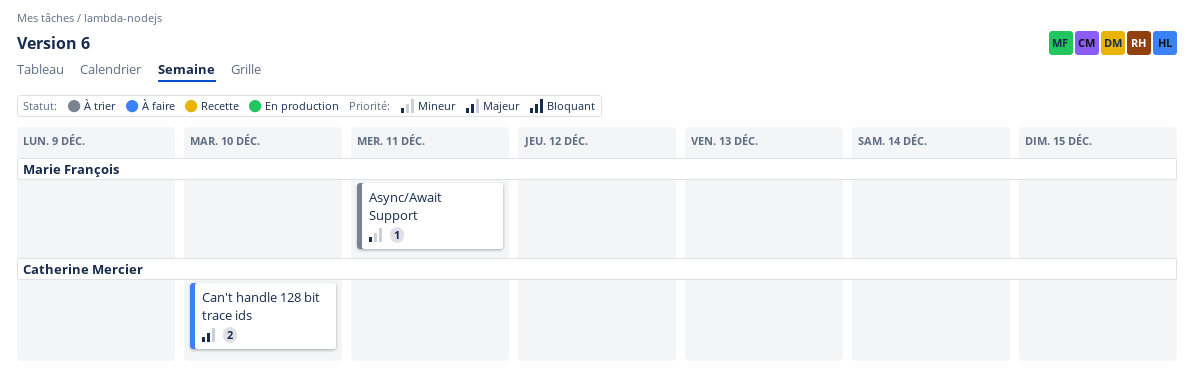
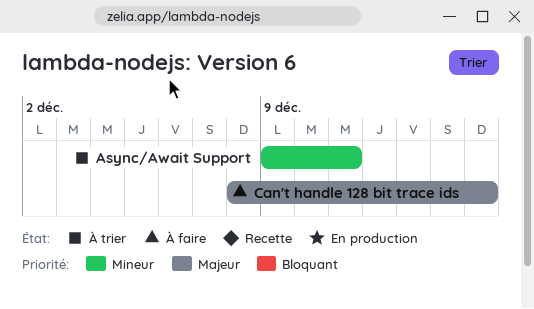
Can't handle 128 bit trace ids, due: Dec 10 -> Dec 15

